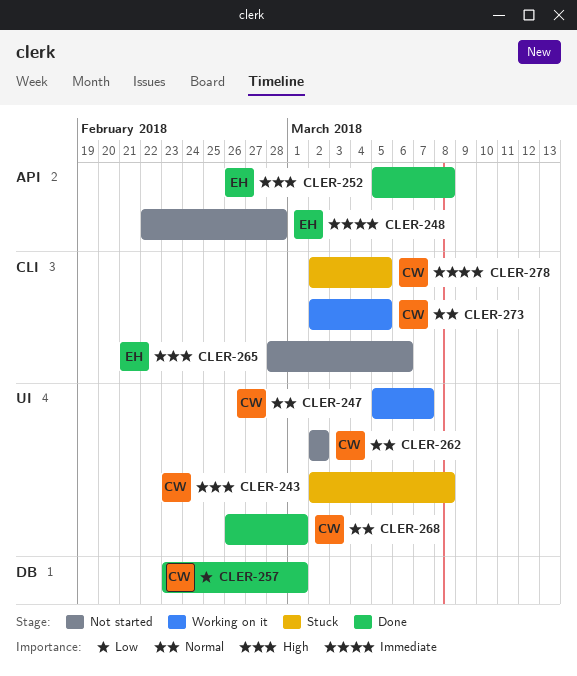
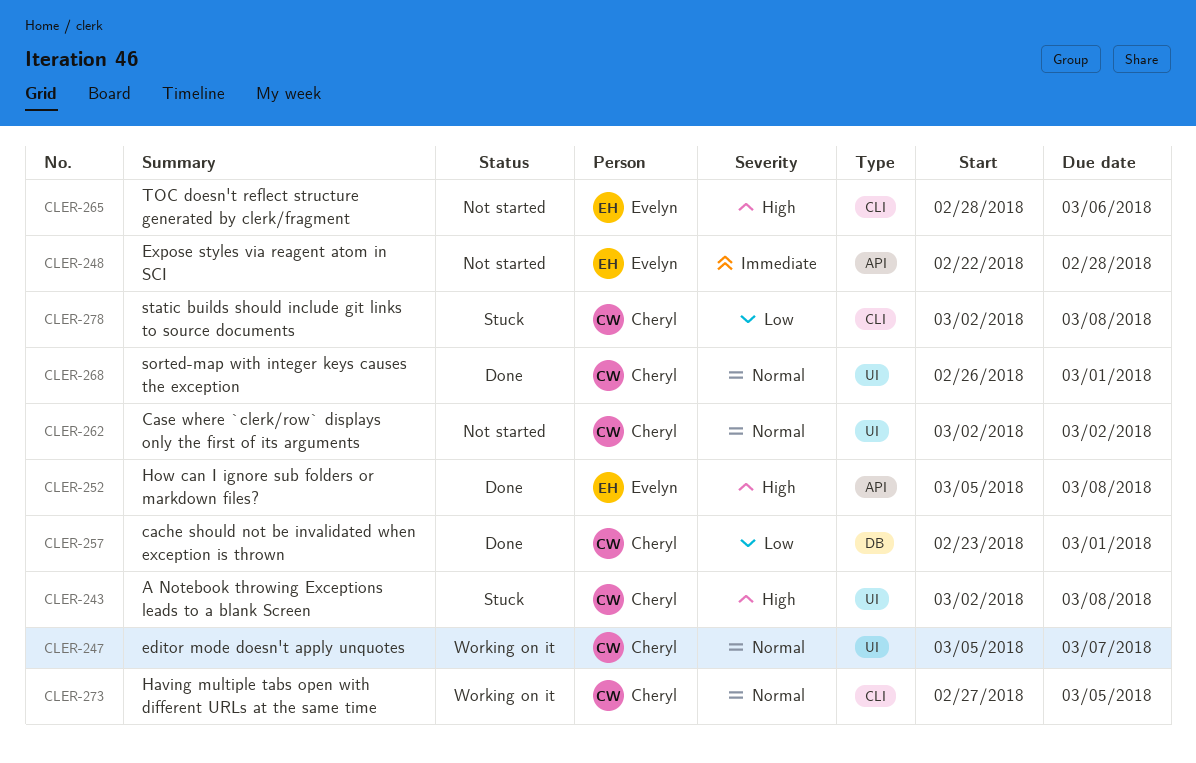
CLER-273, start: Mar 2 -> Feb 27
CLER-278, priority: Immediate -> Low
CLER-278, due: Mar 5 -> Mar 8

